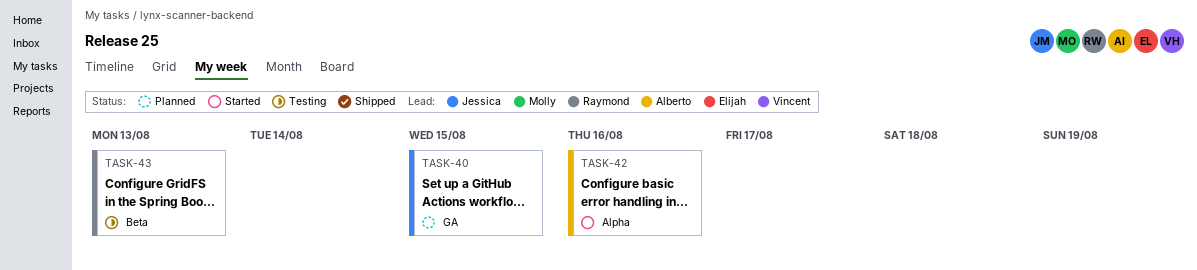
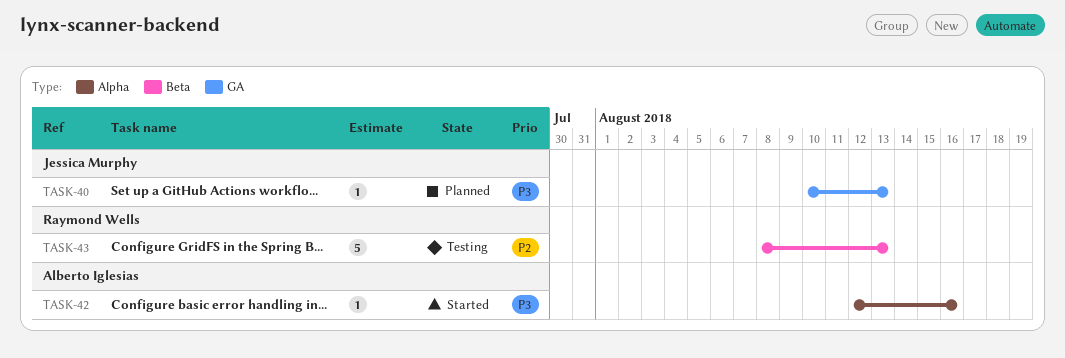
TASK-40, due: Aug 15 -> Aug 13

